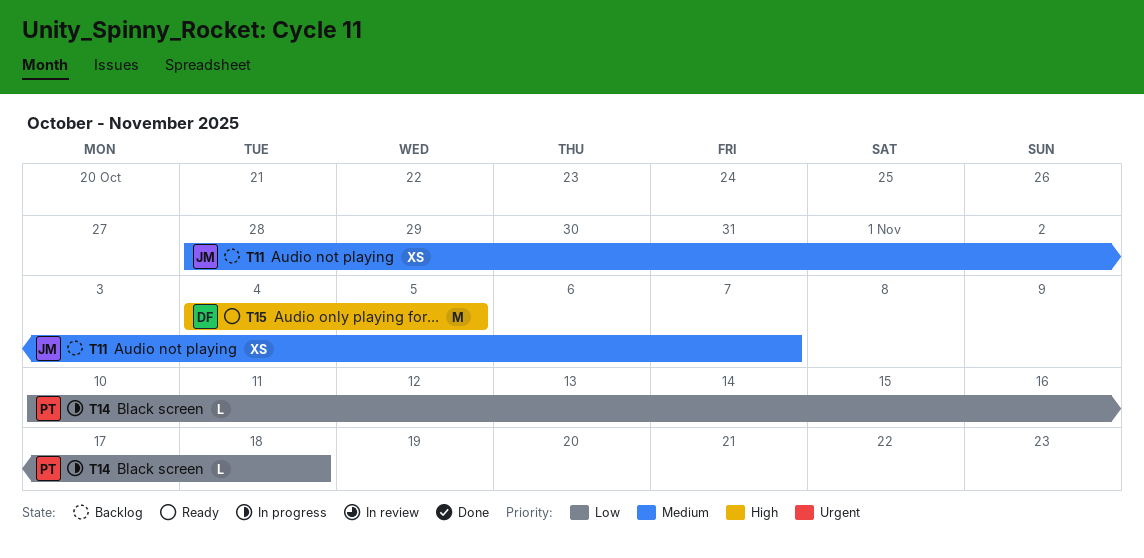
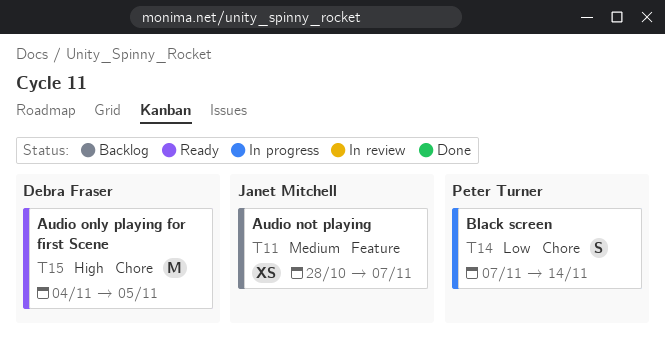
T14, estimate: L -> S
T14, start: Nov 10 -> Nov 7
T14, due: Nov 18 -> Nov 14

